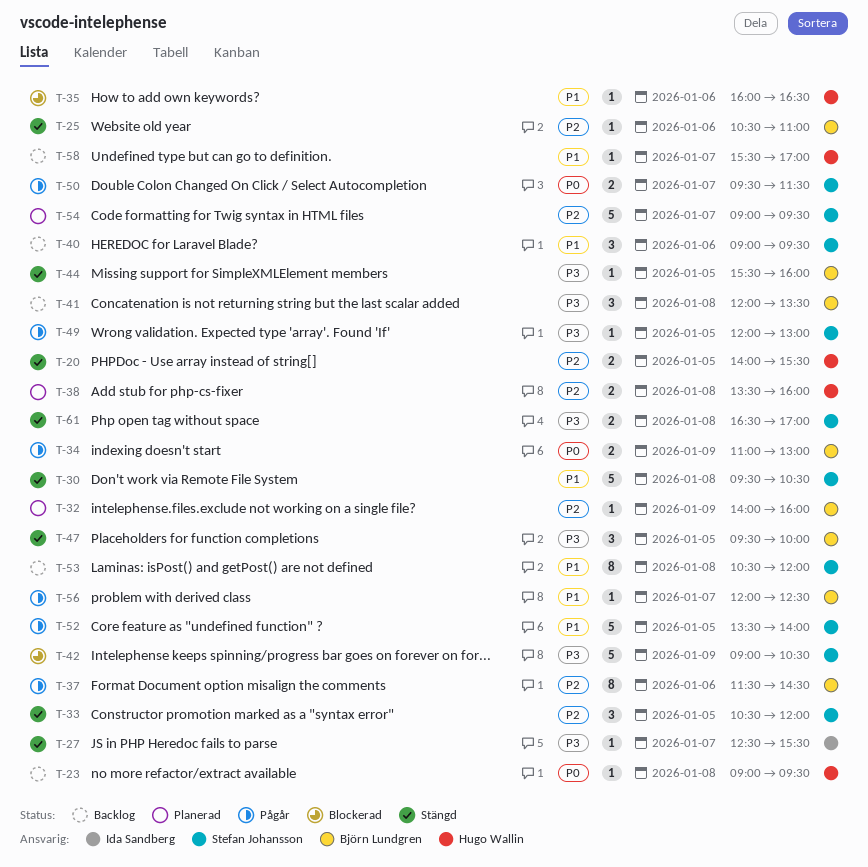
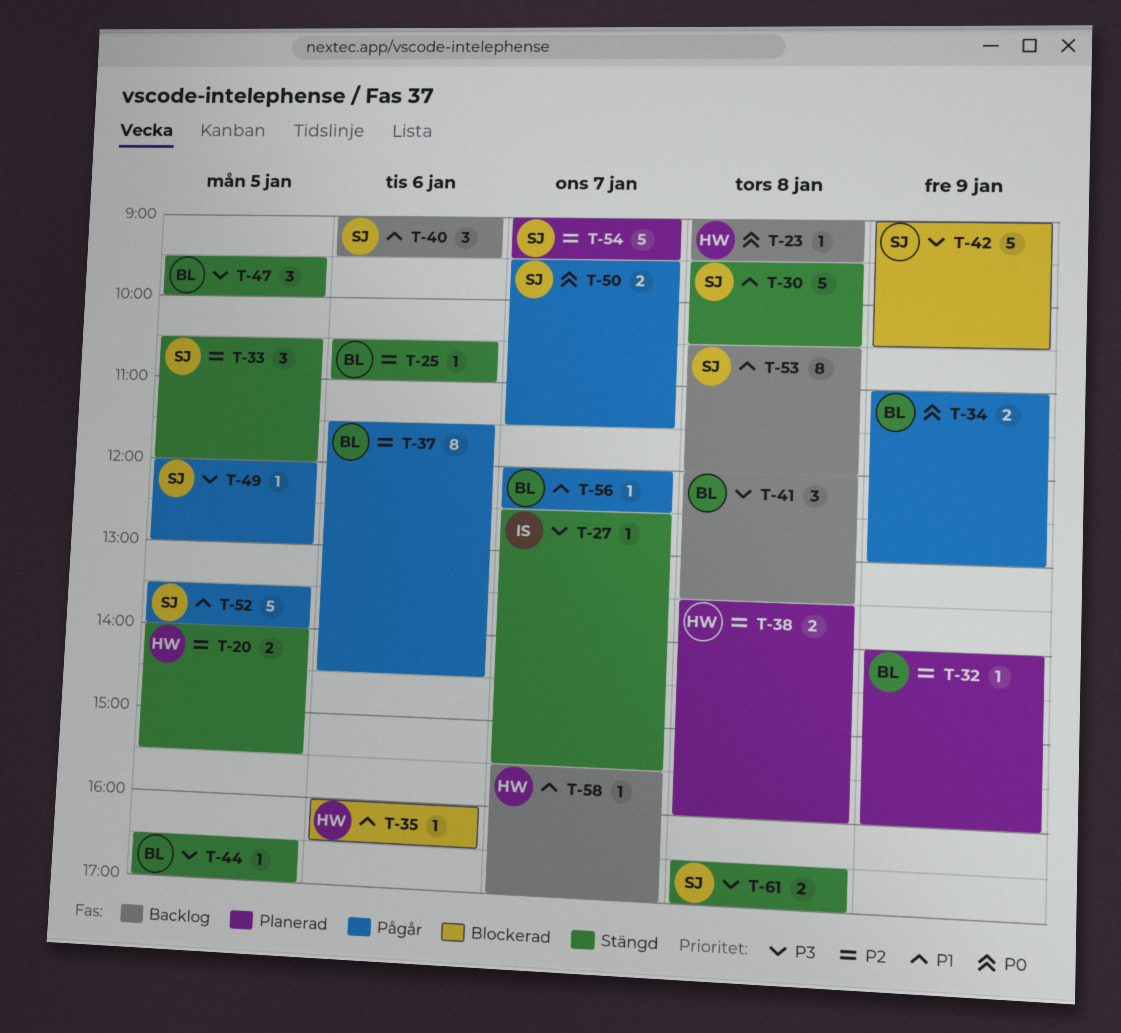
T-44, begins: 15:30 -> 16:30
T-44, ends: 16:00 -> 17:00

